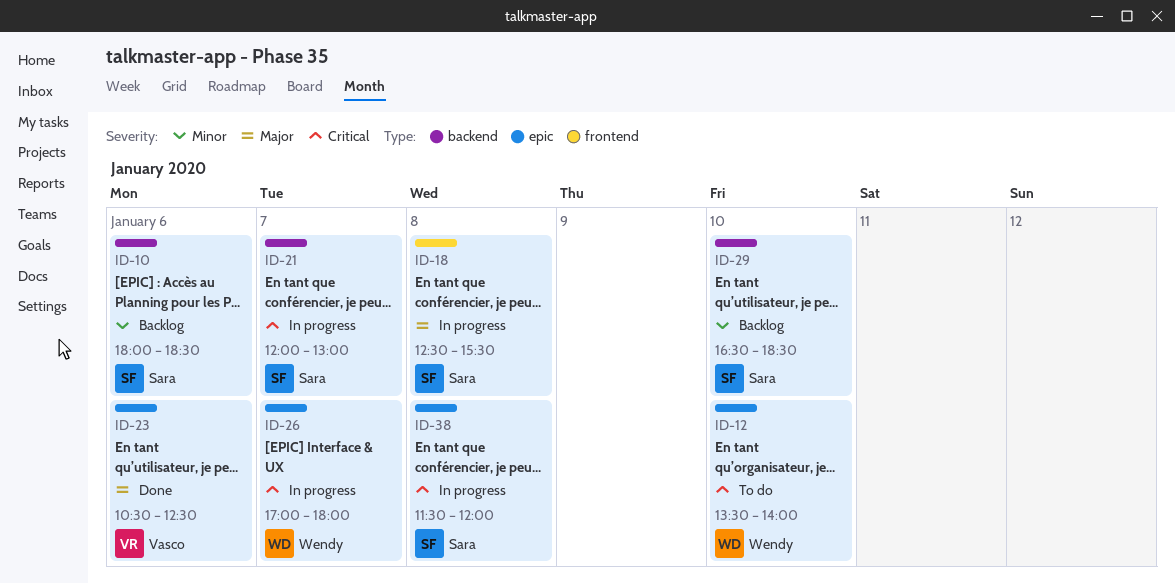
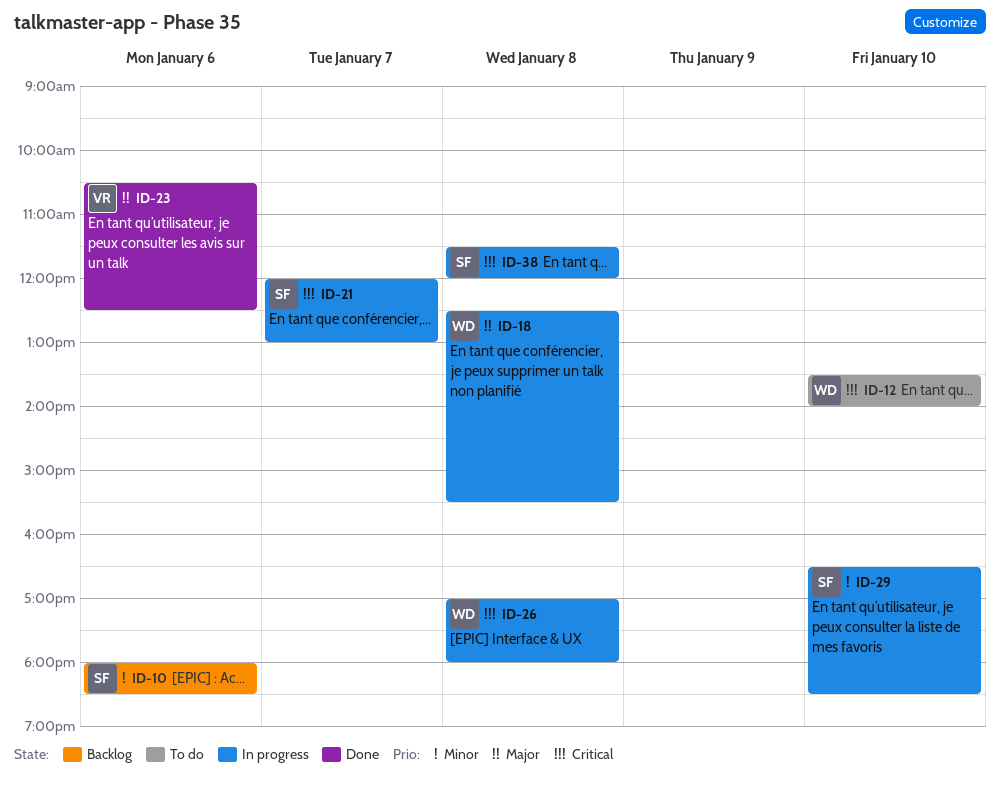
ID-18, owner: Sara -> Wendy
ID-26, day: Jan 7 -> Jan 8
ID-29, status: Backlog -> In progress

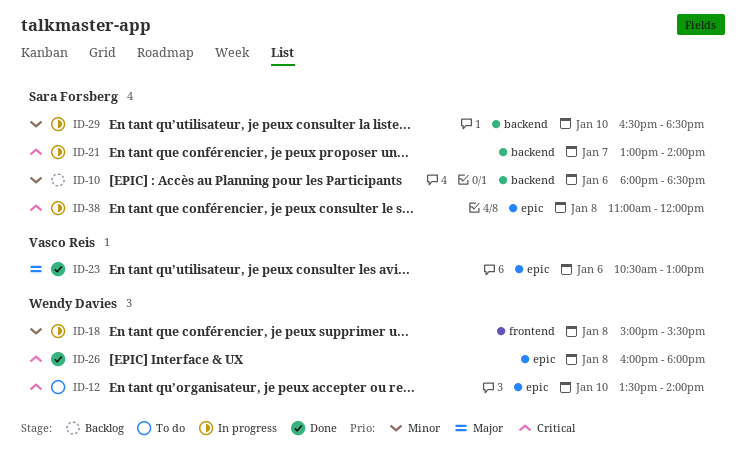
ID-18, priority: Major -> Minor
ID-18, begins: 12:30 -> 15:00
ID-21, begins: 12:00 -> 13:00
ID-21, ends: 13:00 -> 14:00
ID-23, ends: 12:30 -> 13:00
ID-26, status: In progress -> Done
ID-26, begins: 17:00 -> 16:00
ID-38, begins: 11:30 -> 11:00

